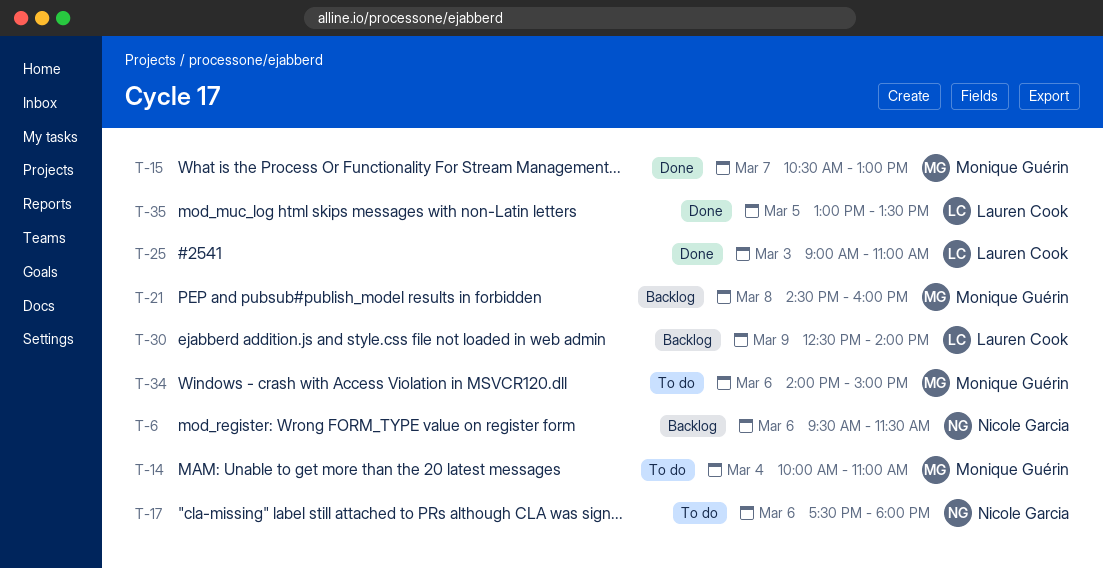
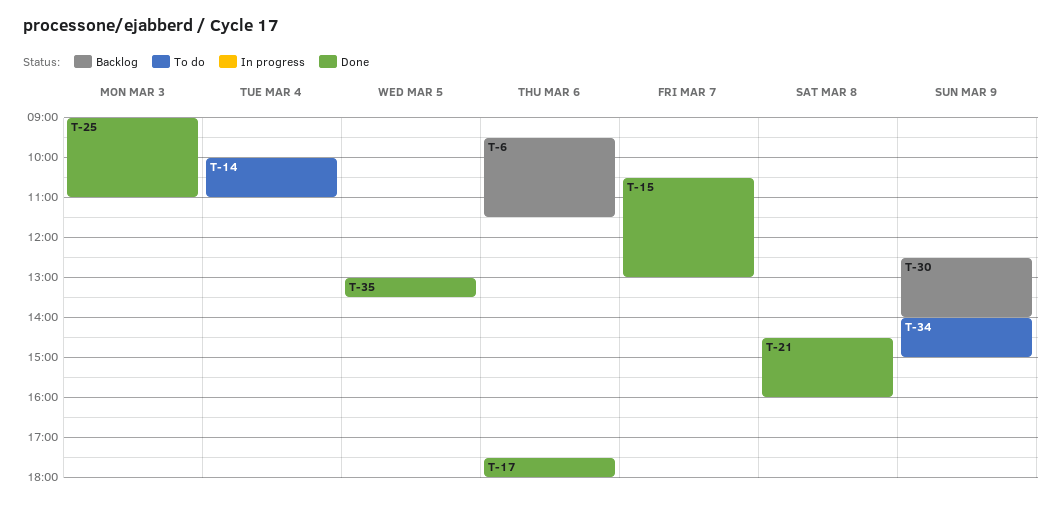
T-17, status: To do -> Done
T-21, status: Backlog -> Done
T-34, day: Mar 6 -> Mar 9

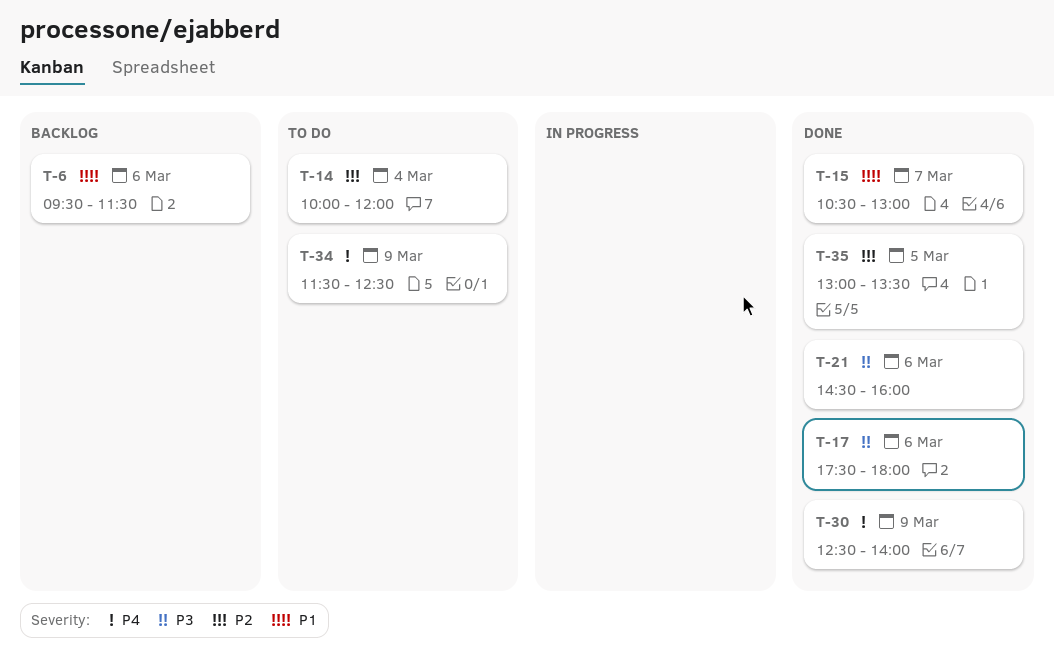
T-14, ends: 11:00 -> 12:00
T-21, day: Mar 8 -> Mar 6
T-25: present -> none
T-30, status: Backlog -> Done
T-34, begins: 14:00 -> 11:30
T-34, ends: 15:00 -> 12:30

